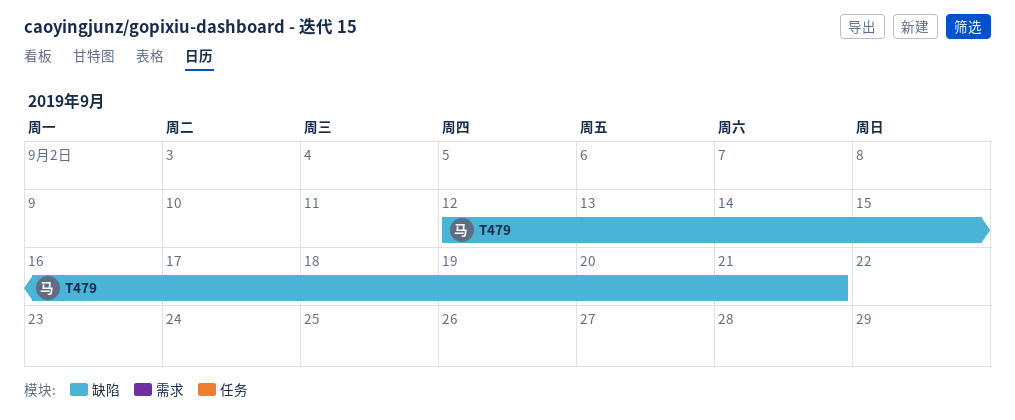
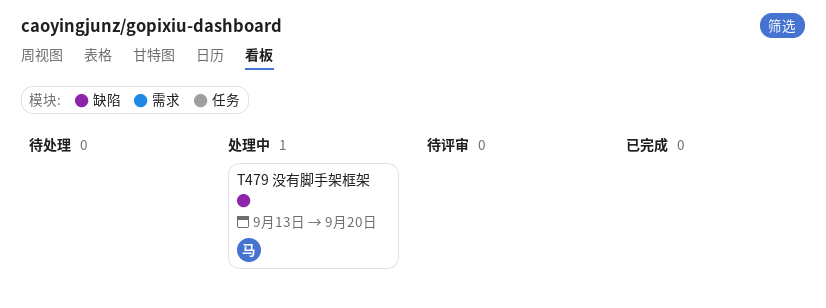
T479, start: Sep 12 -> Sep 13
T479, due: Sep 21 -> Sep 20

